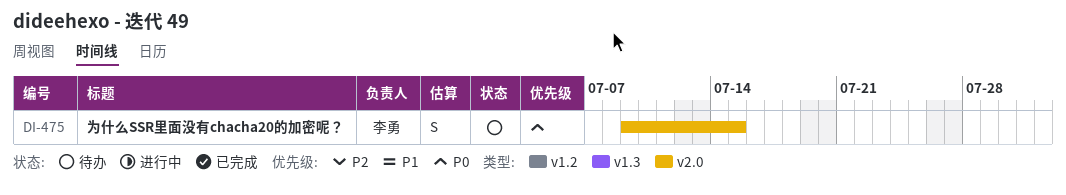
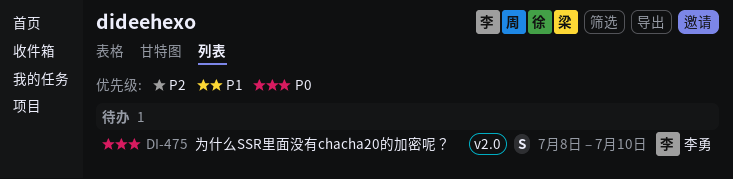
DI-475, start: Jul 9 -> Jul 8
DI-475, due: Jul 15 -> Jul 10

